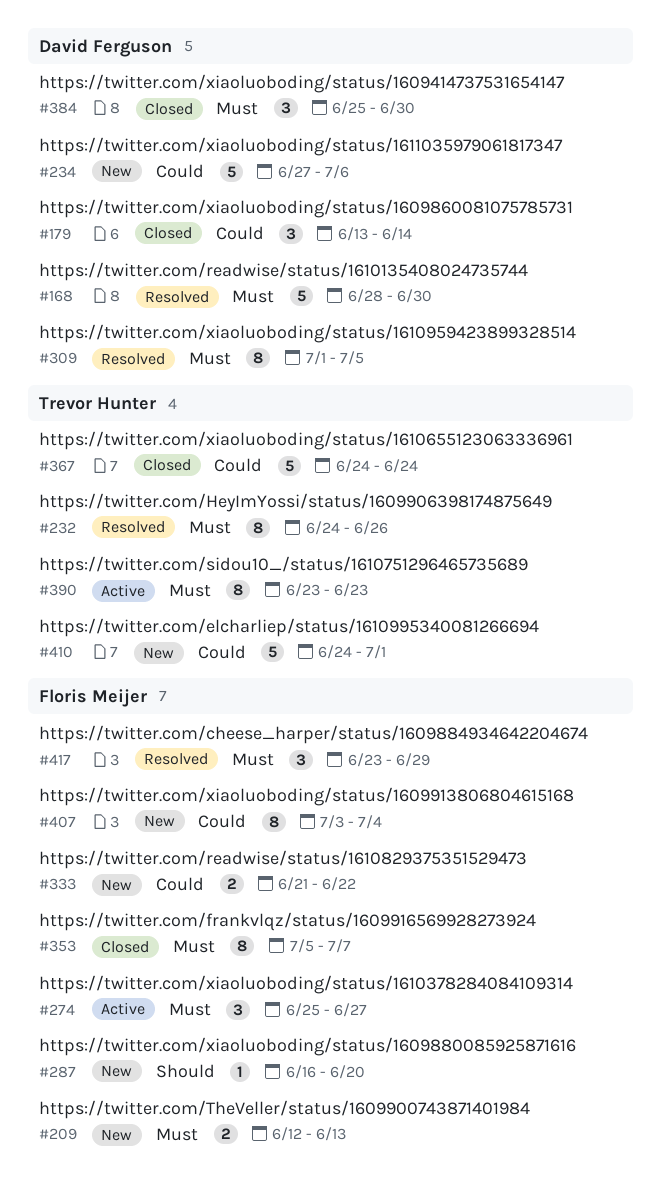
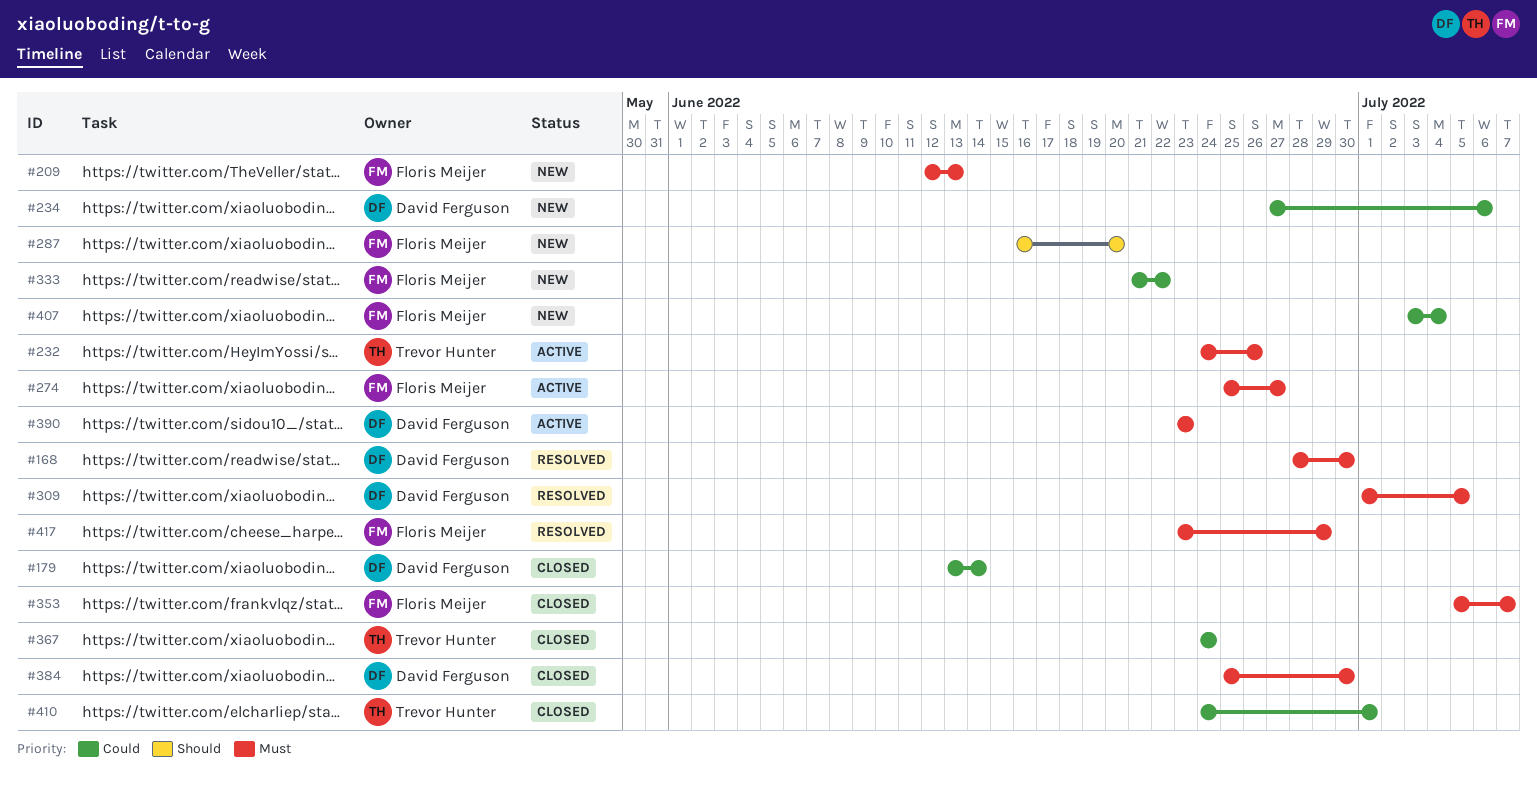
#232, status: Resolved -> Active
#390, owner: Trevor Hunter -> David Ferguson
#410, status: New -> Closed

